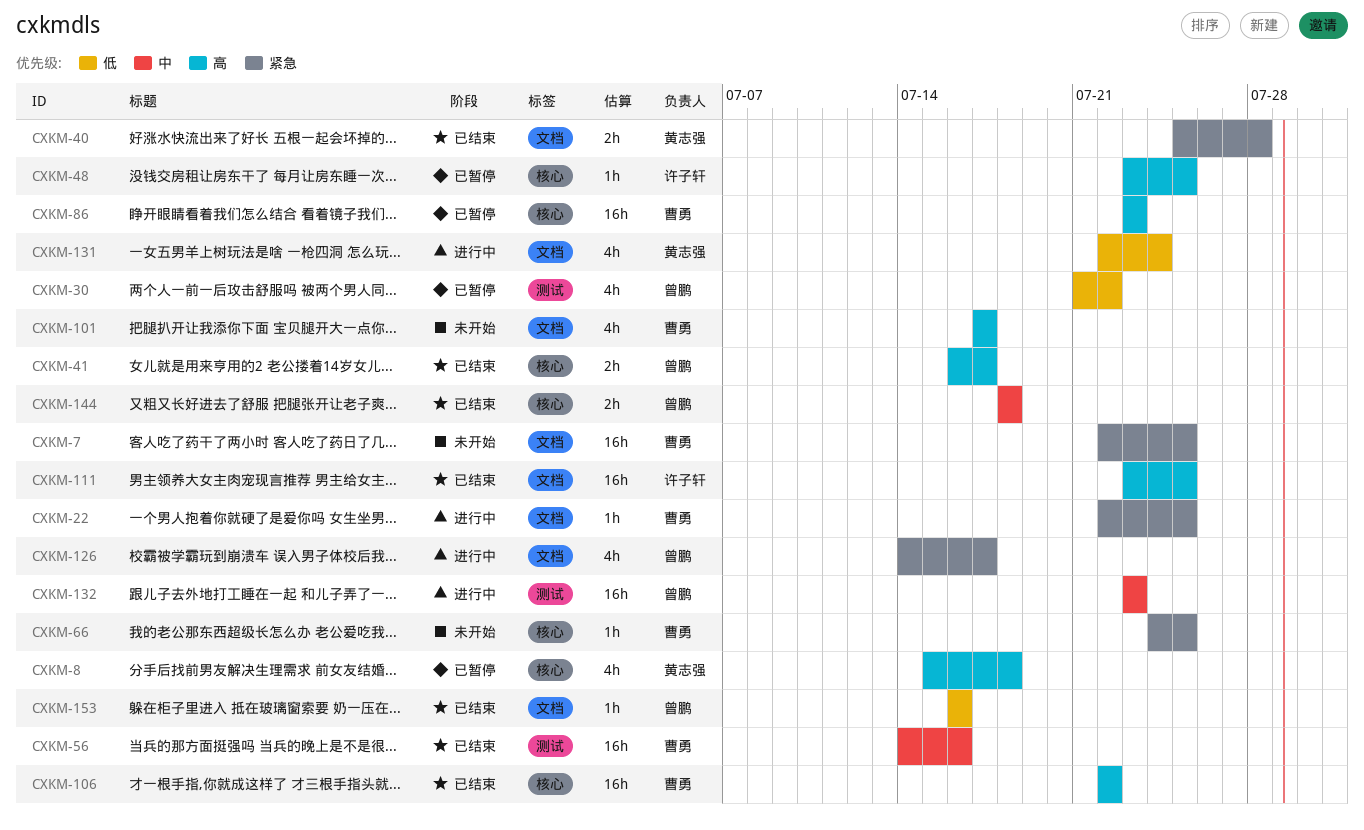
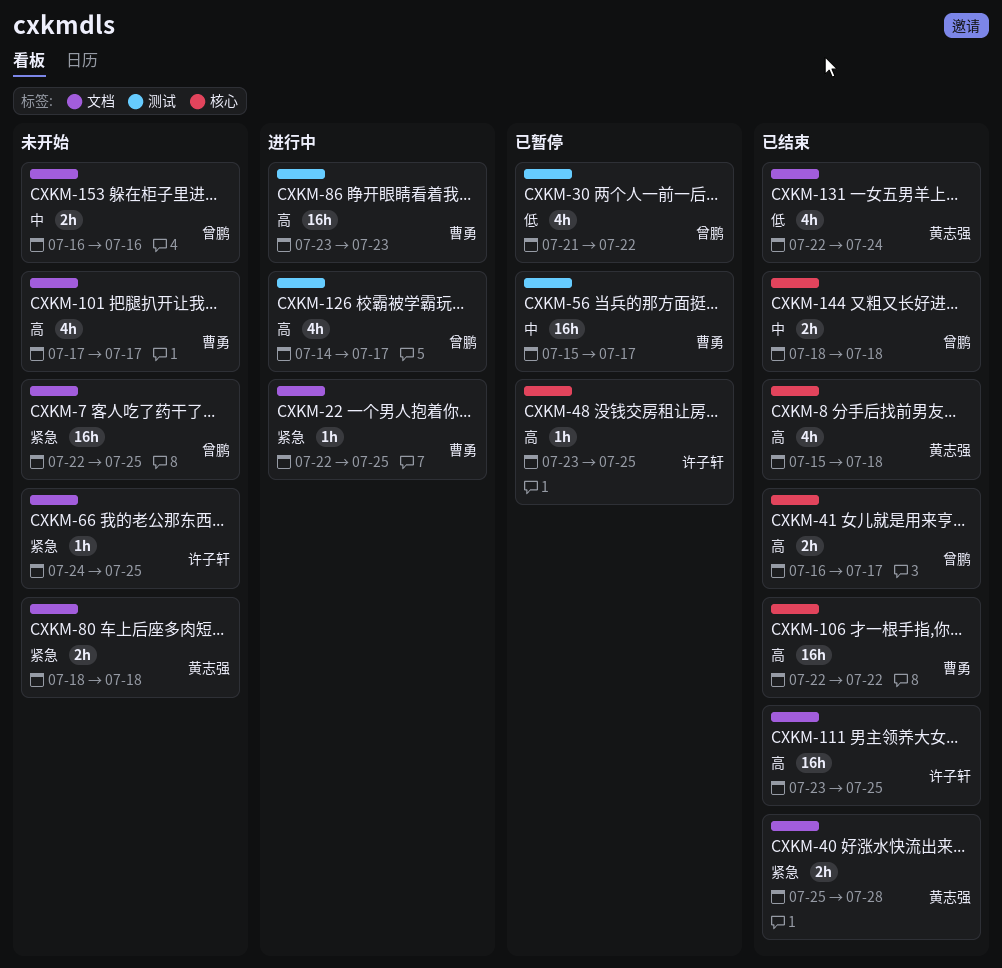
CXKM-7, owner: 曹勇 -> 曾鹏
CXKM-8, status: 已暂停 -> 已结束
CXKM-56, status: 已结束 -> 已暂停
CXKM-56, start: Jul 14 -> Jul 15
CXKM-56, due: Jul 16 -> Jul 17
CXKM-66, owner: 曹勇 -> 许子轩
CXKM-66, label: 核心 -> 文档
CXKM-80: none -> present
CXKM-86, status: 已暂停 -> 进行中
CXKM-86, label: 核心 -> 测试
CXKM-126, priority: 紧急 -> 高
CXKM-126, label: 文档 -> 测试
CXKM-131, status: 进行中 -> 已结束
CXKM-132: present -> none
CXKM-153, status: 已结束 -> 未开始
CXKM-153, priority: 低 -> 中
CXKM-153, estimate: 1h -> 2h

